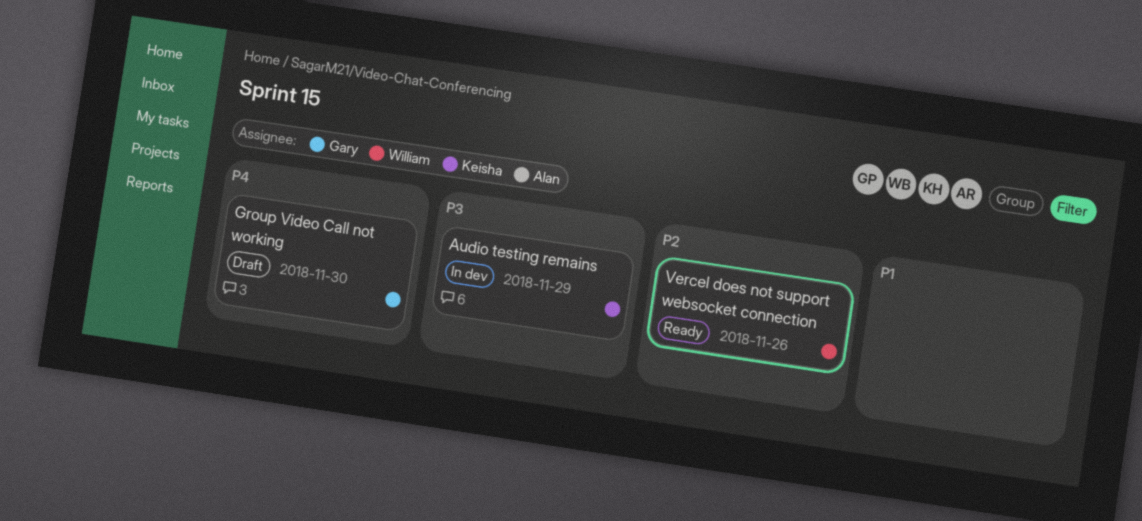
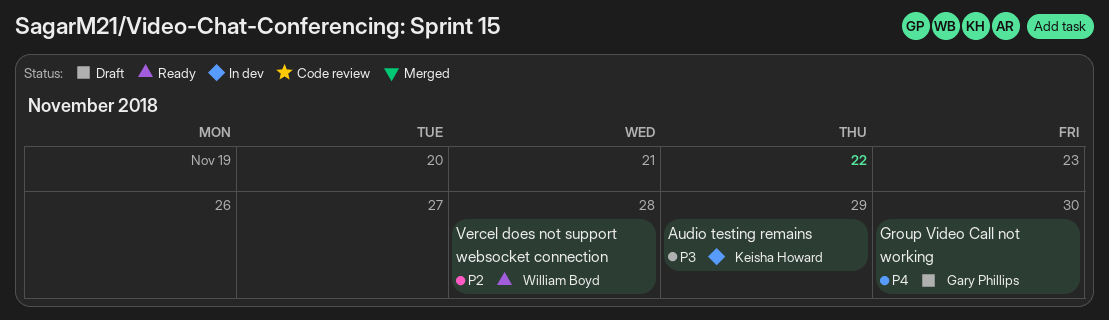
Vercel does not support websocket connection, due: Nov 26 -> Nov 28

